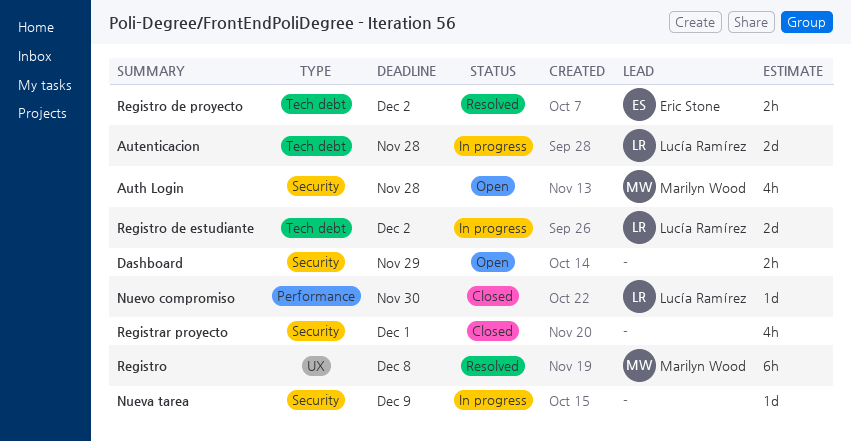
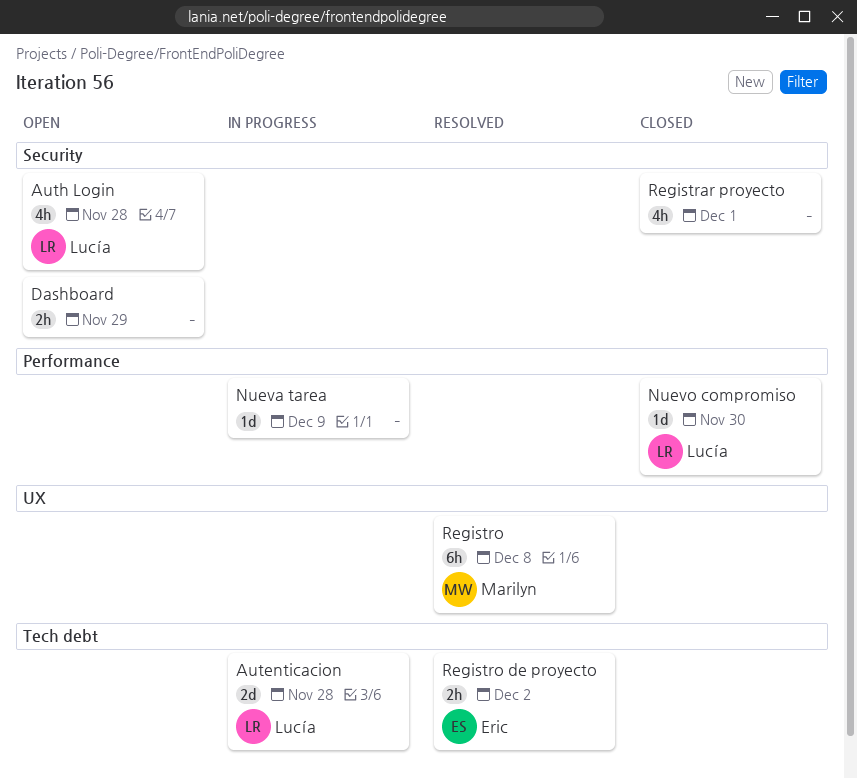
Auth Login, owner: Marilyn Wood -> Lucía Ramírez
Nueva tarea, label: Security -> Performance
Registro de estudiante: present -> none

